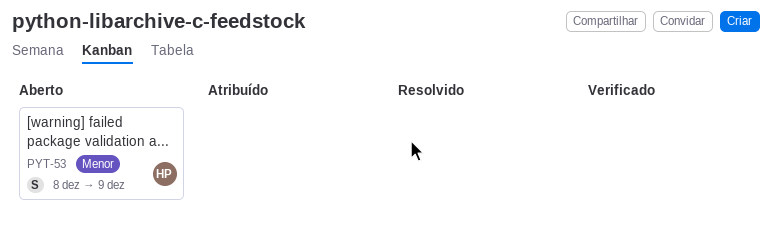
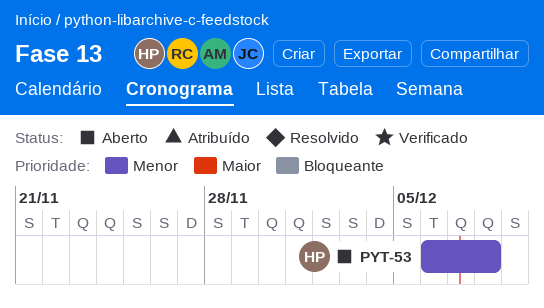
PYT-53, start: Dec 8 -> Dec 6
PYT-53, due: Dec 9 -> Dec 8

